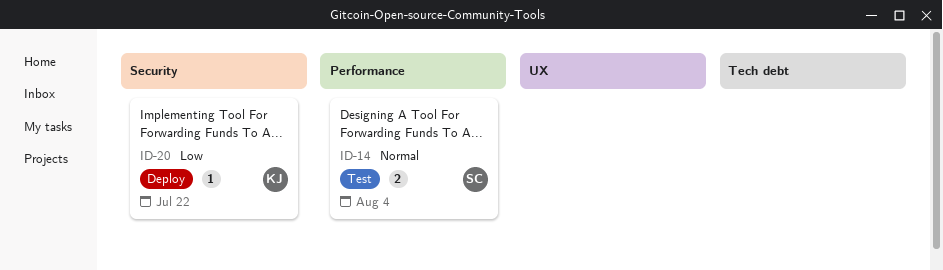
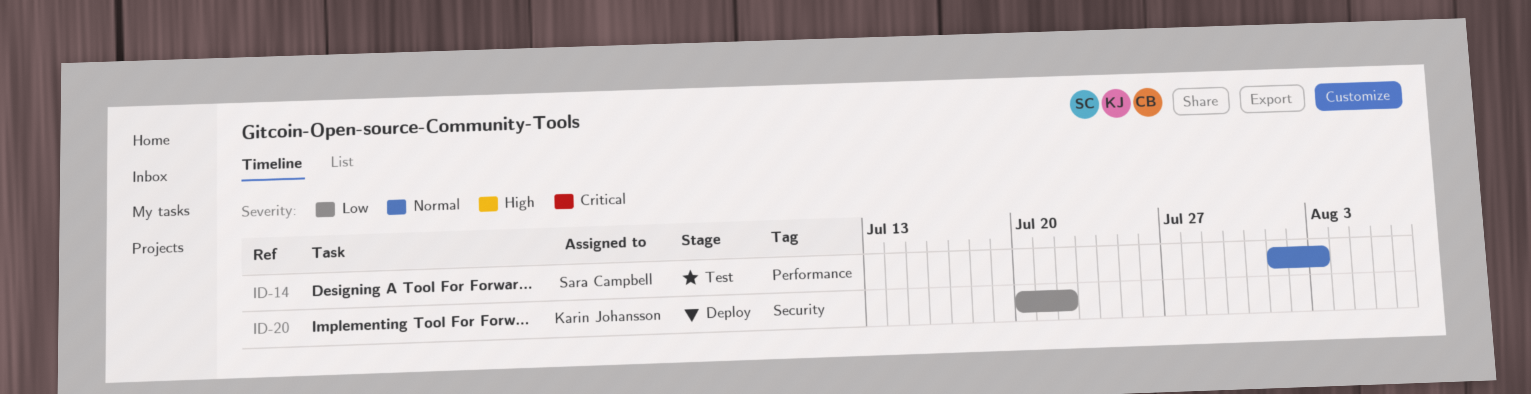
ID-14, due: Aug 4 -> Aug 3

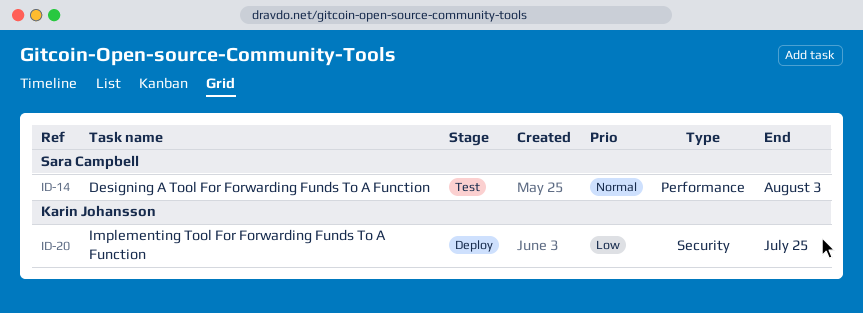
ID-20, due: Jul 22 -> Jul 25

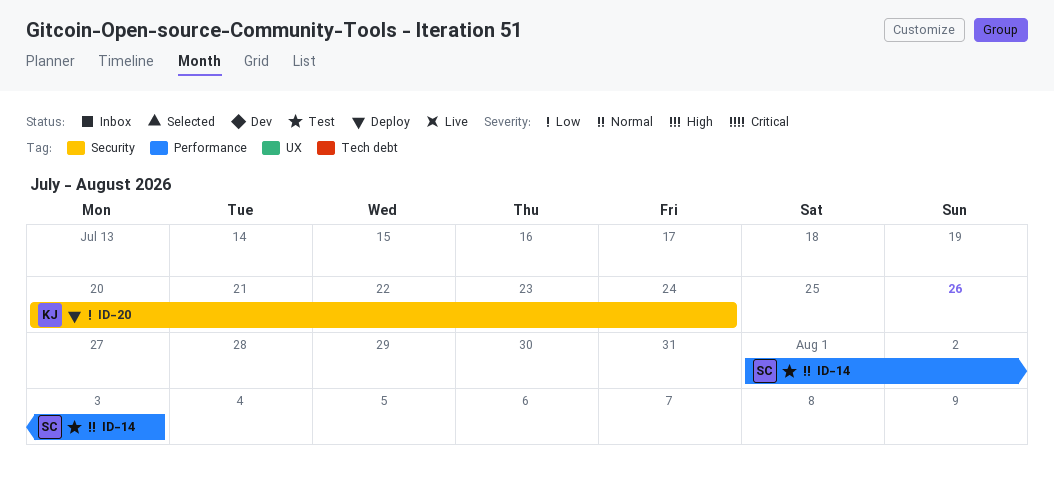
ID-20, due: Jul 25 -> Jul 24

